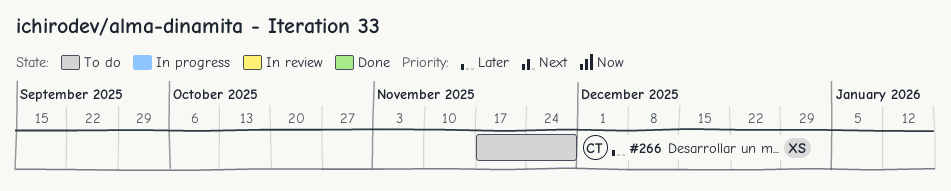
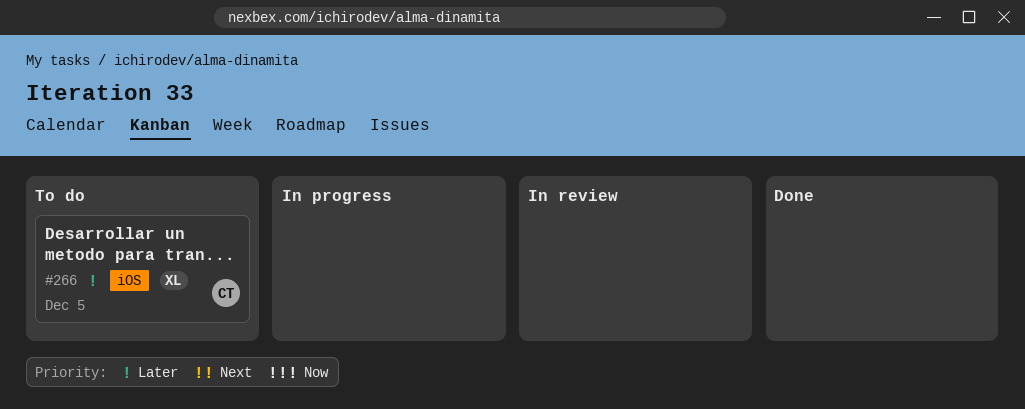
#266, estimate: XS -> XL
#266, due: Nov 28 -> Dec 5

